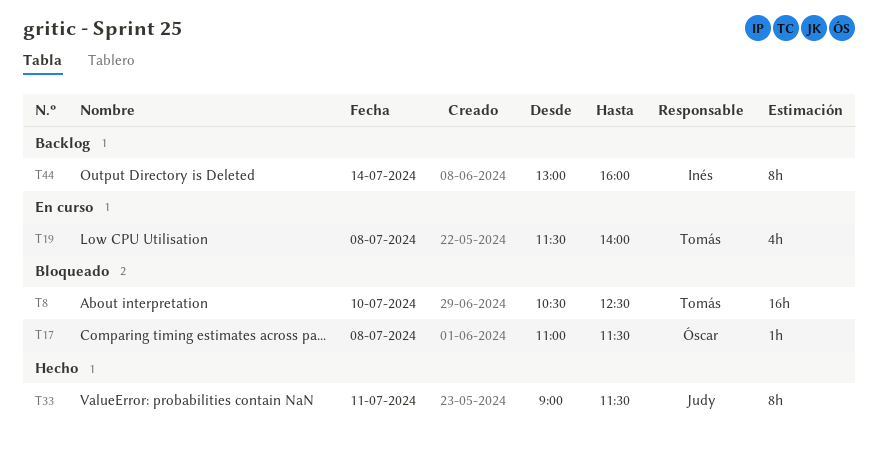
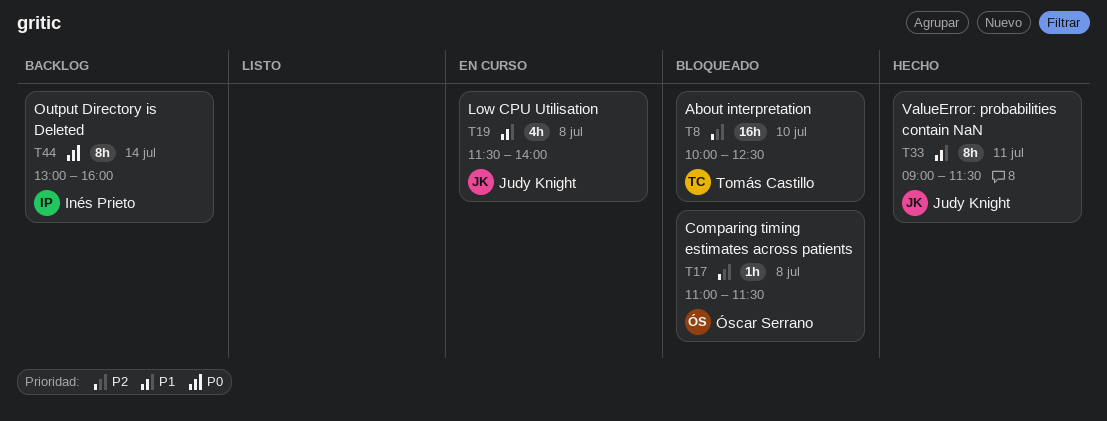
T8, begins: 10:30 -> 10:00
T19, owner: Tomás Castillo -> Judy Knight

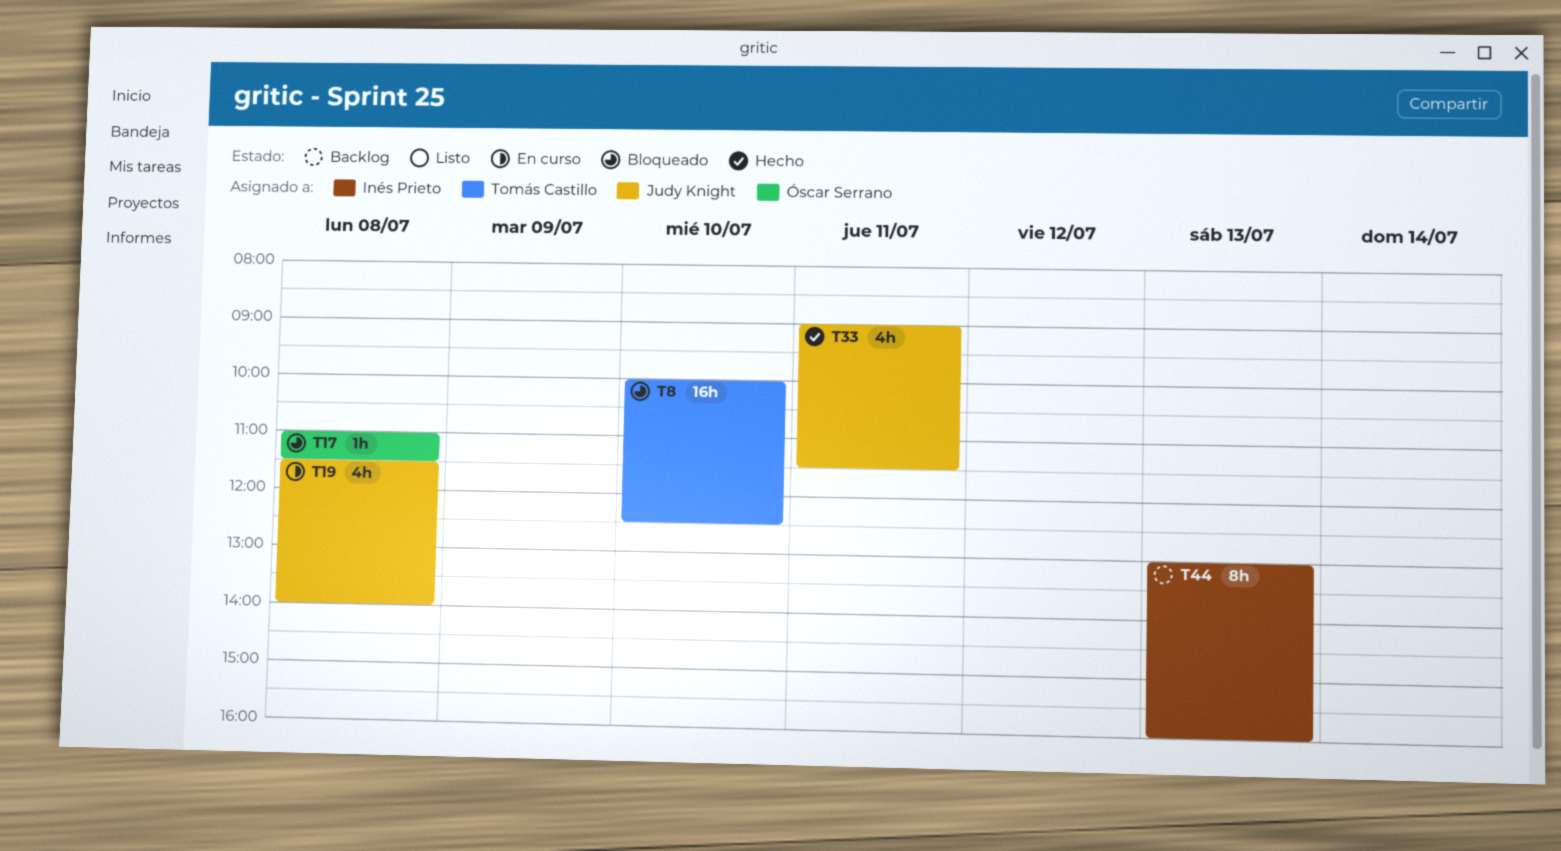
T33, estimate: 8h -> 4h
T44, day: Jul 14 -> Jul 13

